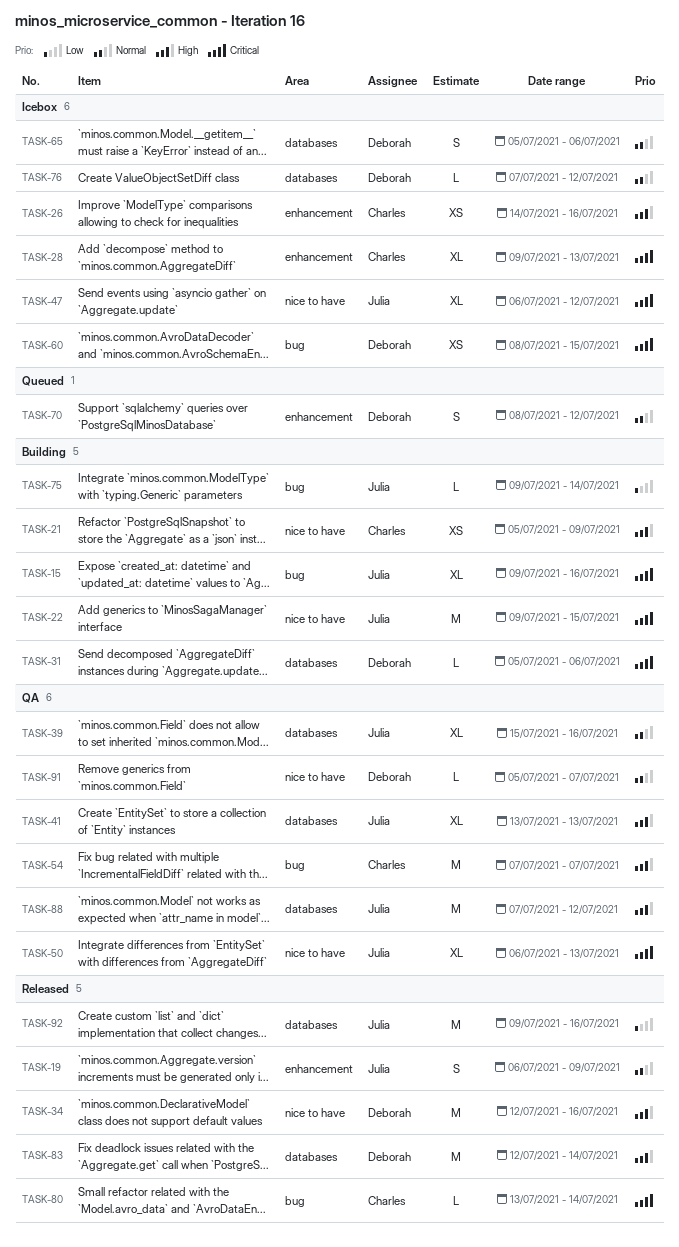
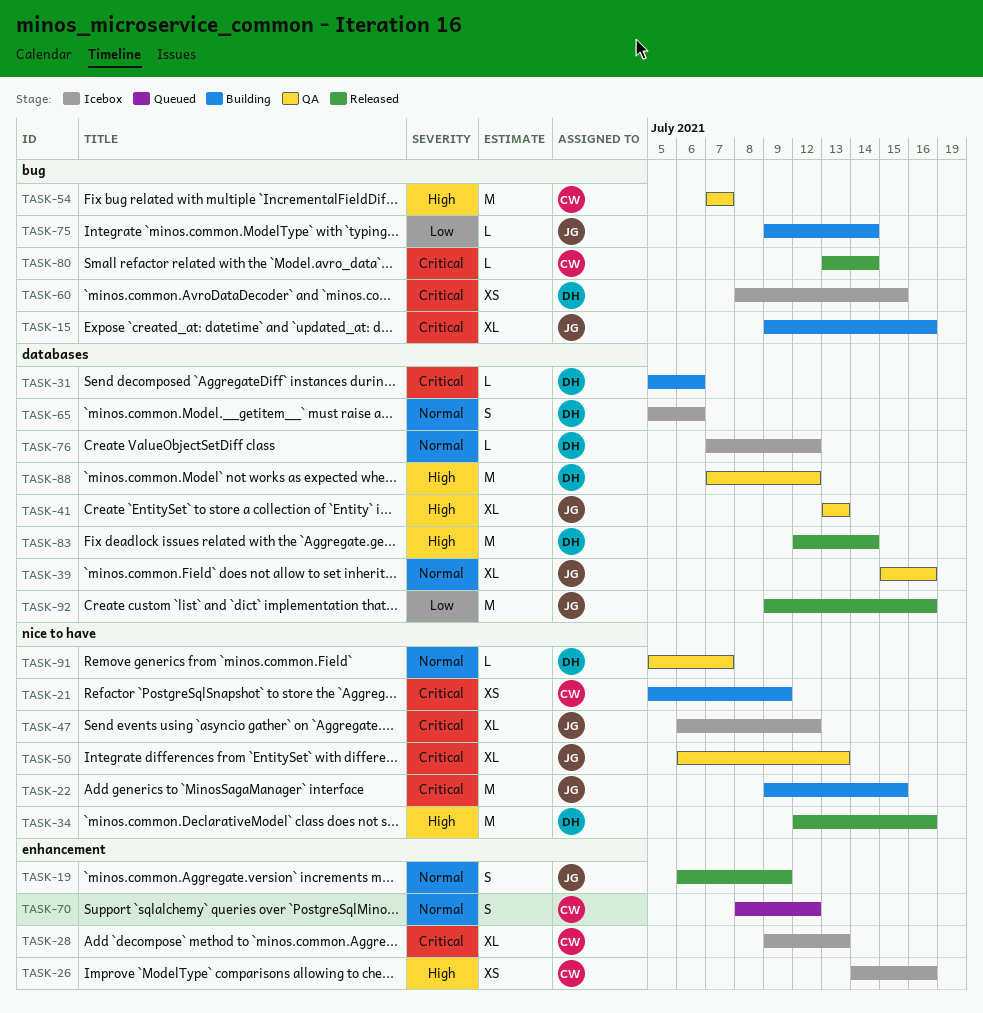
TASK-21, priority: High -> Critical
TASK-70, owner: Deborah -> Charles
TASK-88, owner: Julia -> Deborah

